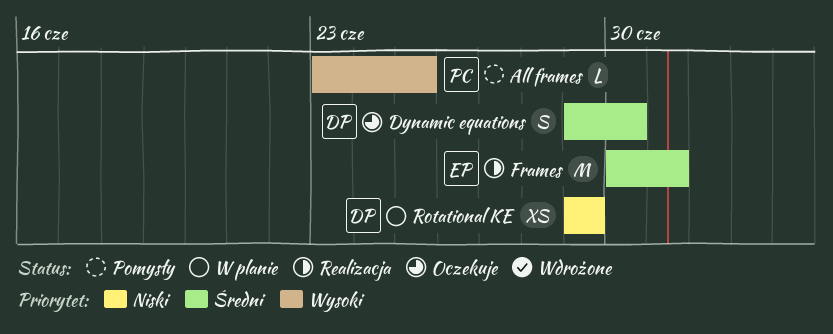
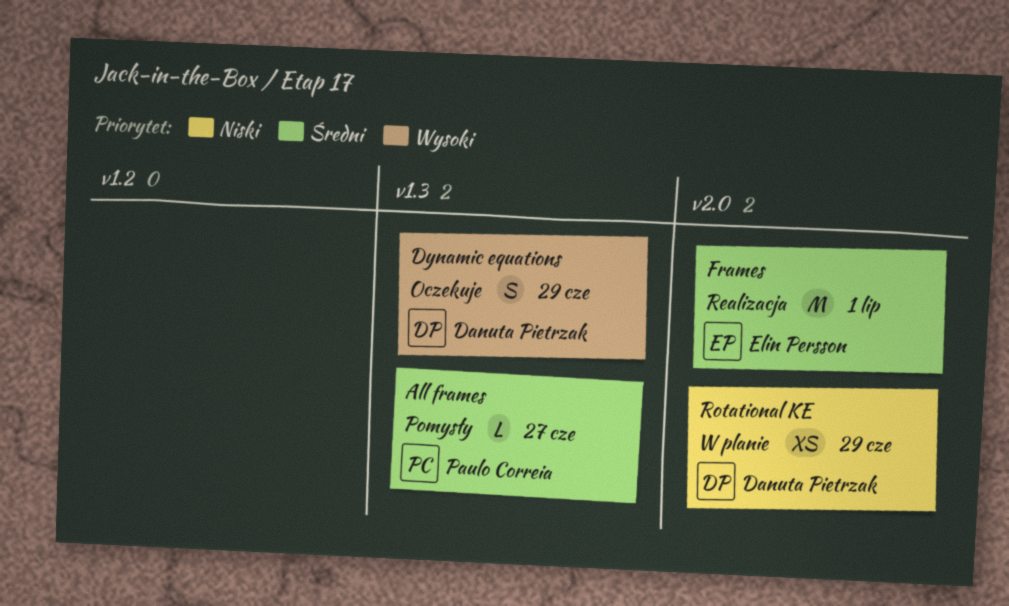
All frames, priority: Wysoki -> Średni
All frames, due: Jun 25 -> Jun 27
Dynamic equations, priority: Średni -> Wysoki
Dynamic equations, due: Jun 30 -> Jun 29

